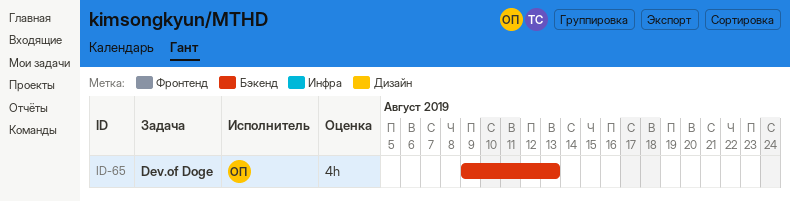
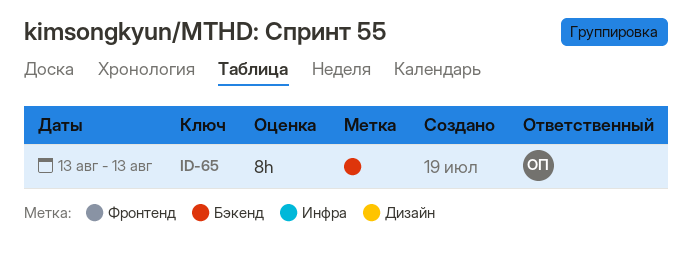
ID-65, estimate: 4h -> 8h
ID-65, start: Aug 9 -> Aug 13

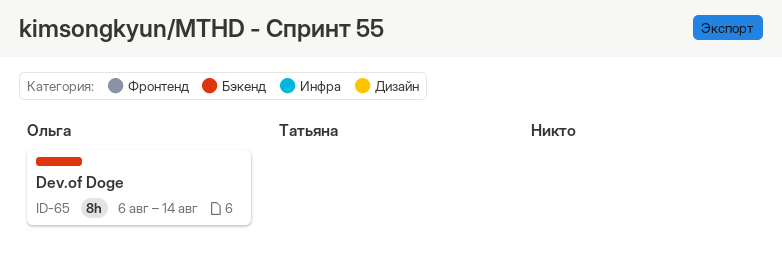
ID-65, start: Aug 13 -> Aug 6
ID-65, due: Aug 13 -> Aug 14

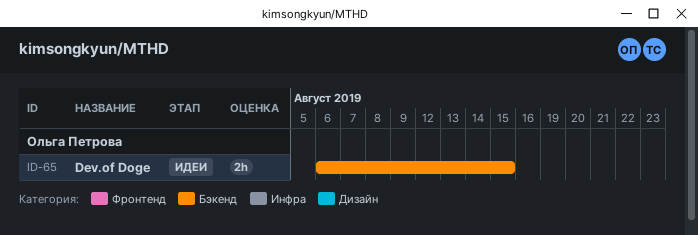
ID-65, estimate: 8h -> 2h
ID-65, due: Aug 14 -> Aug 15

